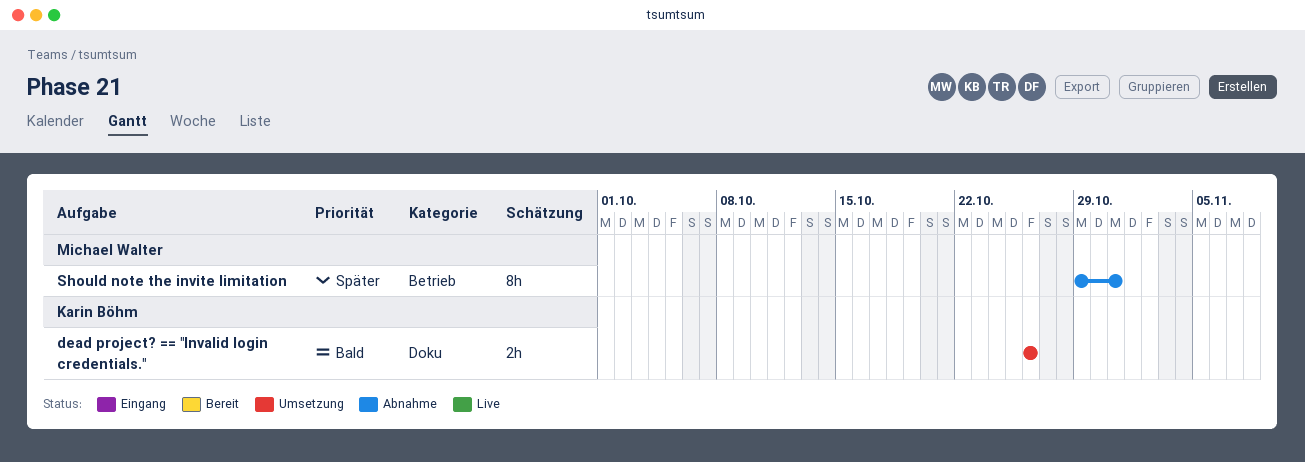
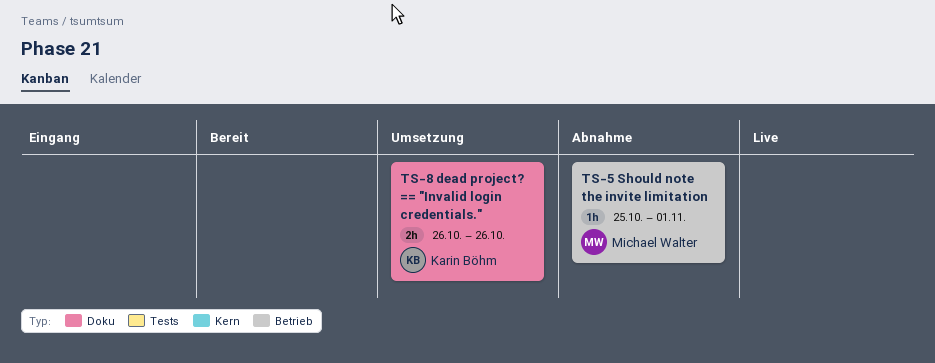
Should note the invite limitation, estimate: 8h -> 1h
Should note the invite limitation, start: Oct 29 -> Oct 25
Should note the invite limitation, due: Oct 31 -> Nov 1

